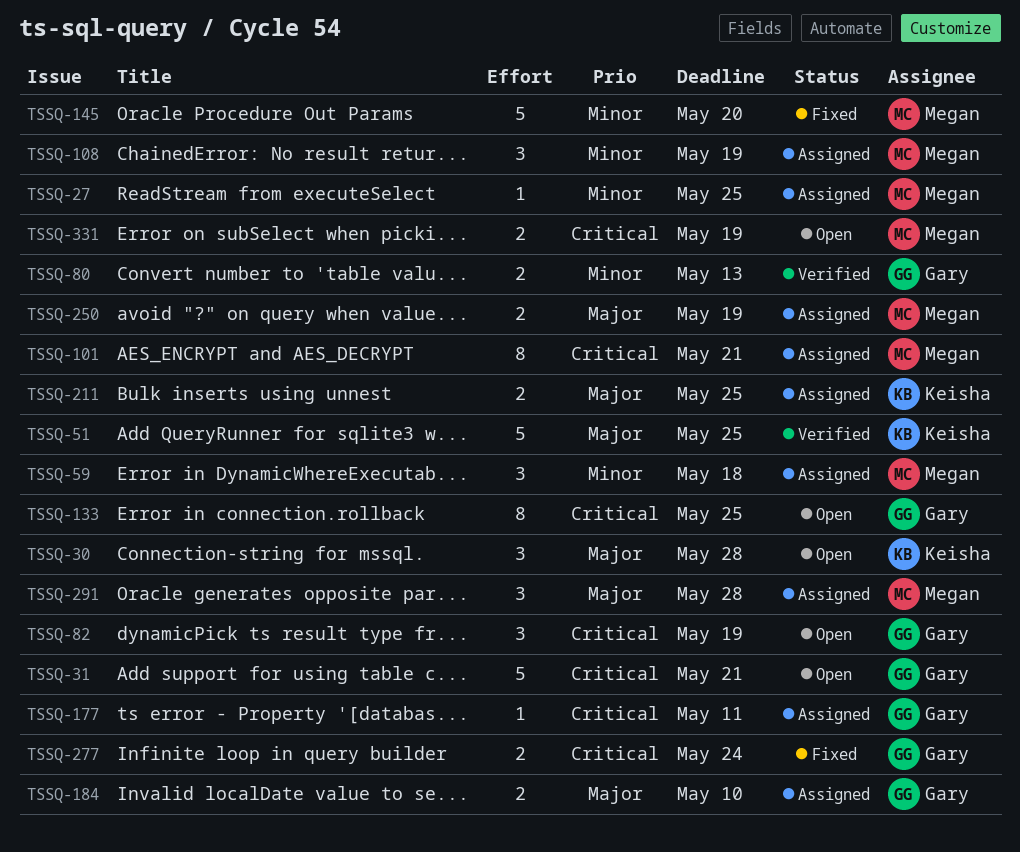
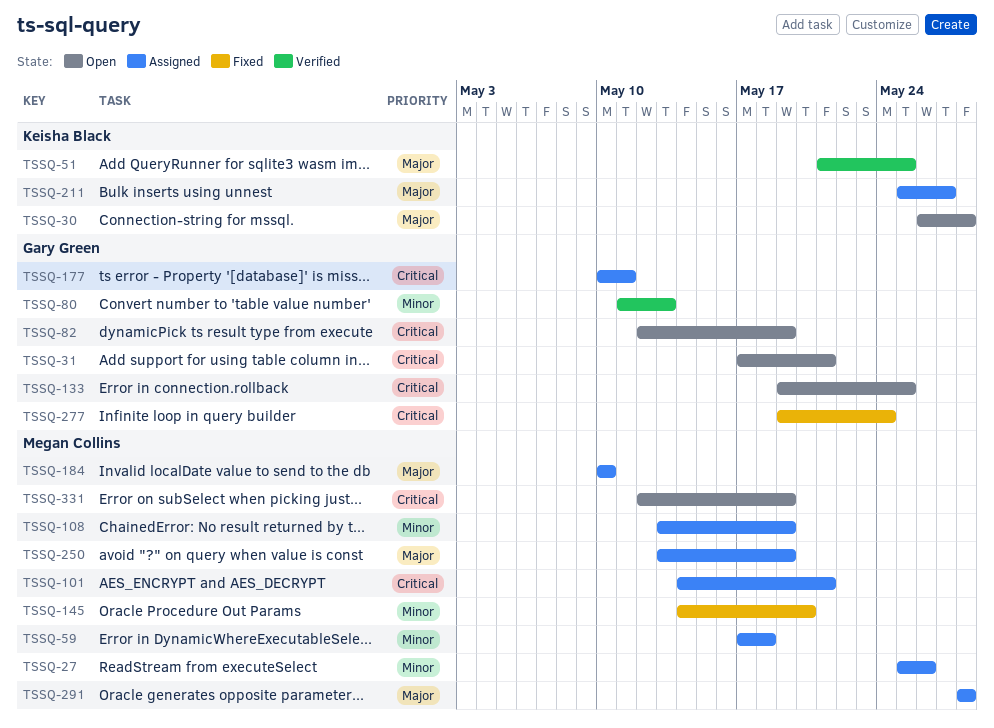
TSSQ-27, due: May 25 -> May 26
TSSQ-184, owner: Gary Green -> Megan Collins
TSSQ-211, due: May 25 -> May 27

